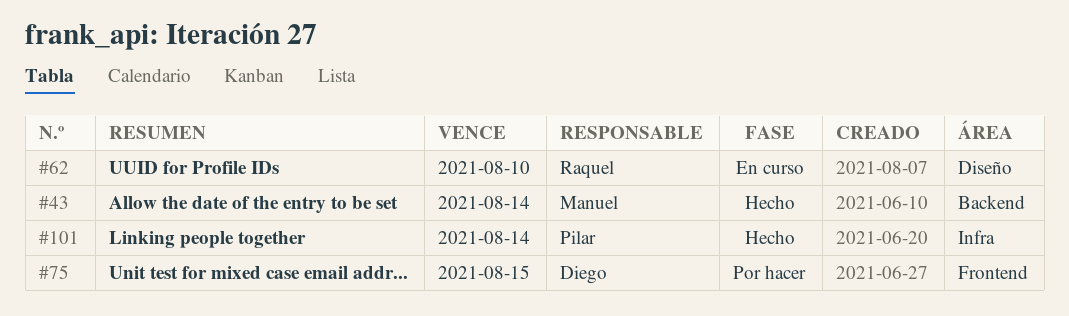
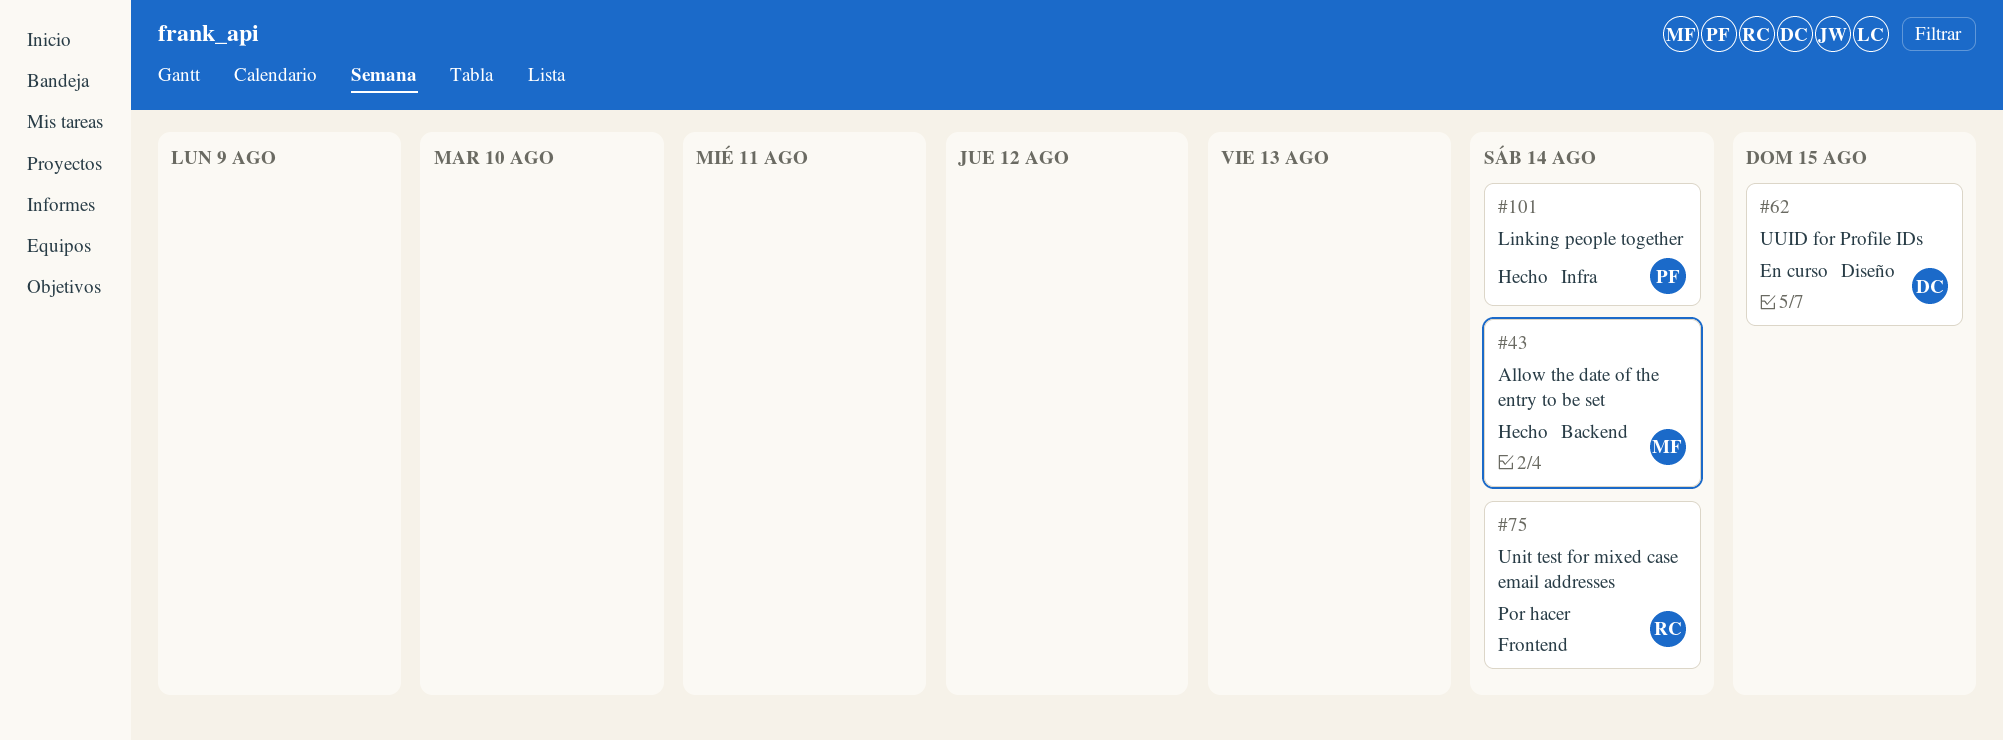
#62, owner: Raquel -> Diego
#62, due: Aug 10 -> Aug 15
#75, owner: Diego -> Raquel
#75, due: Aug 15 -> Aug 14

